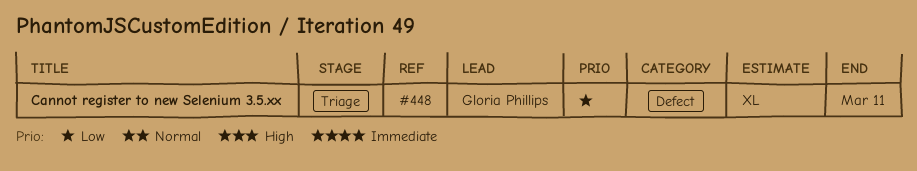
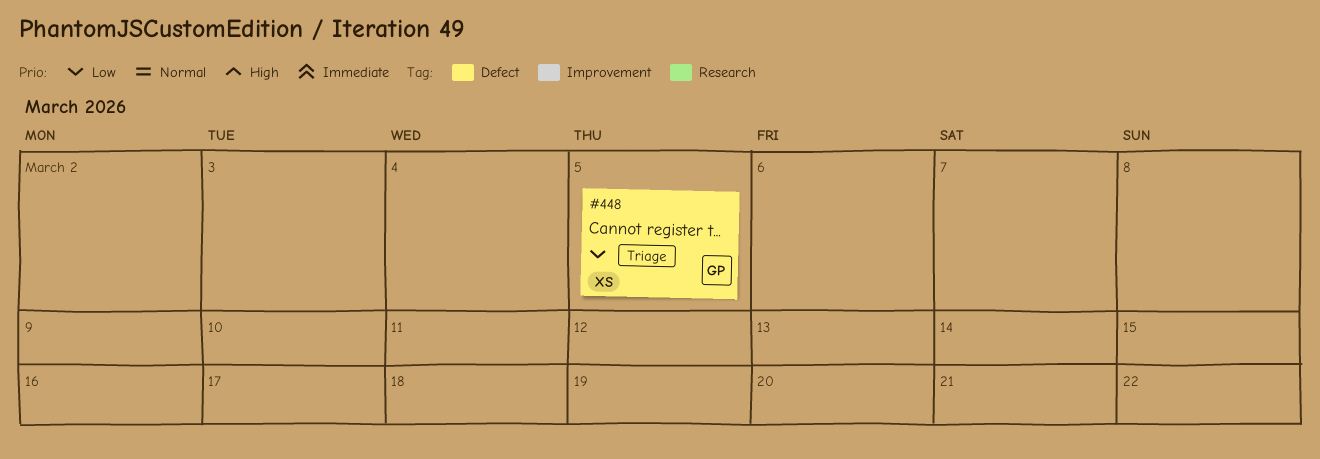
#448, estimate: XL -> XS
#448, due: Mar 11 -> Mar 5

